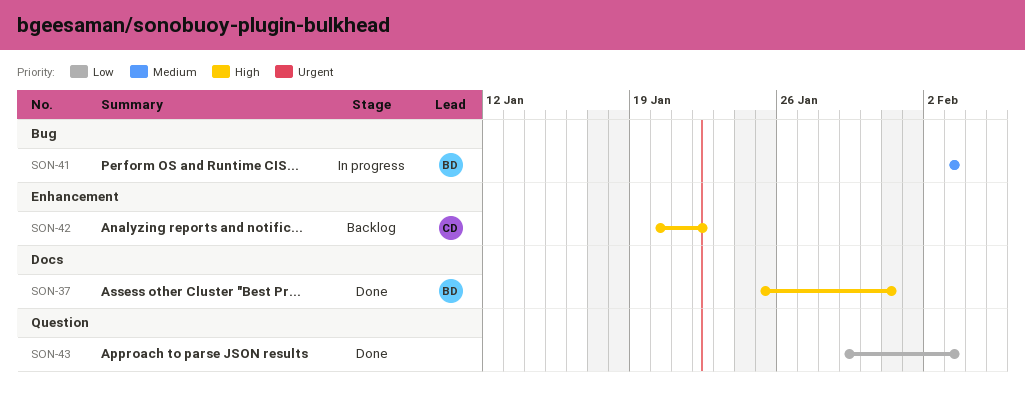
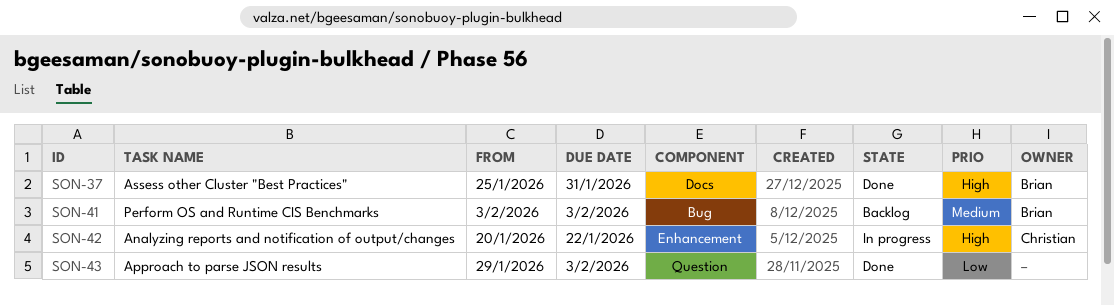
SON-41, status: In progress -> Backlog
SON-42, status: Backlog -> In progress

